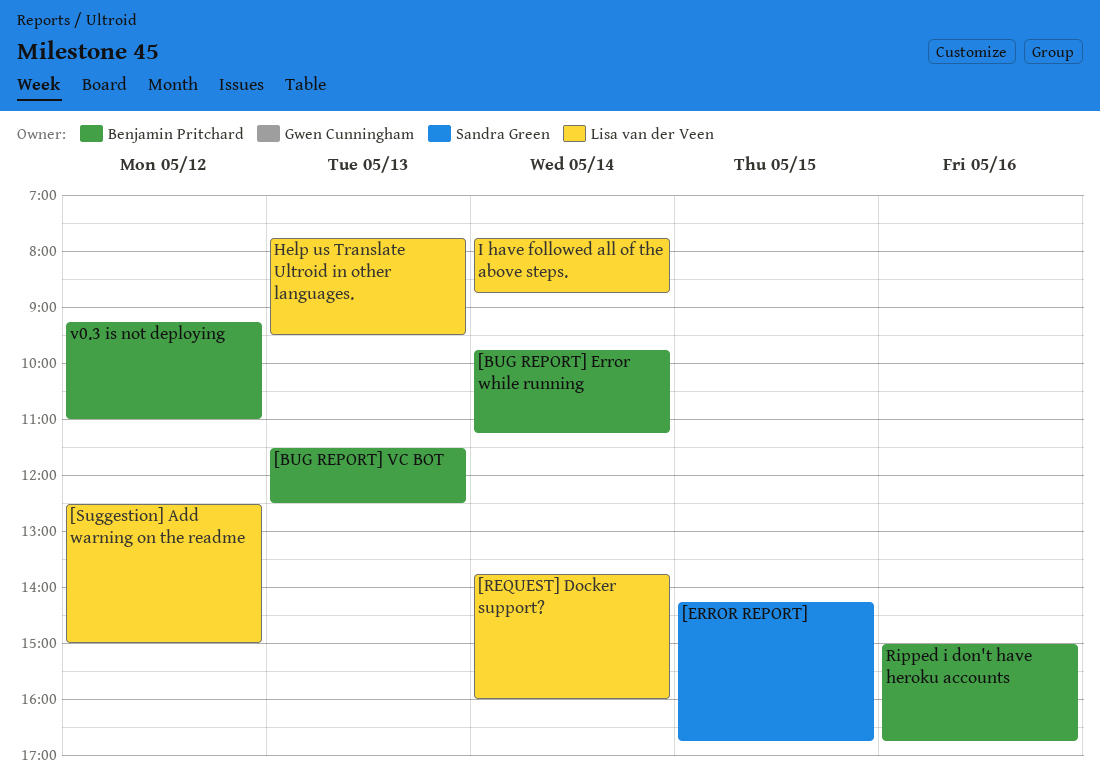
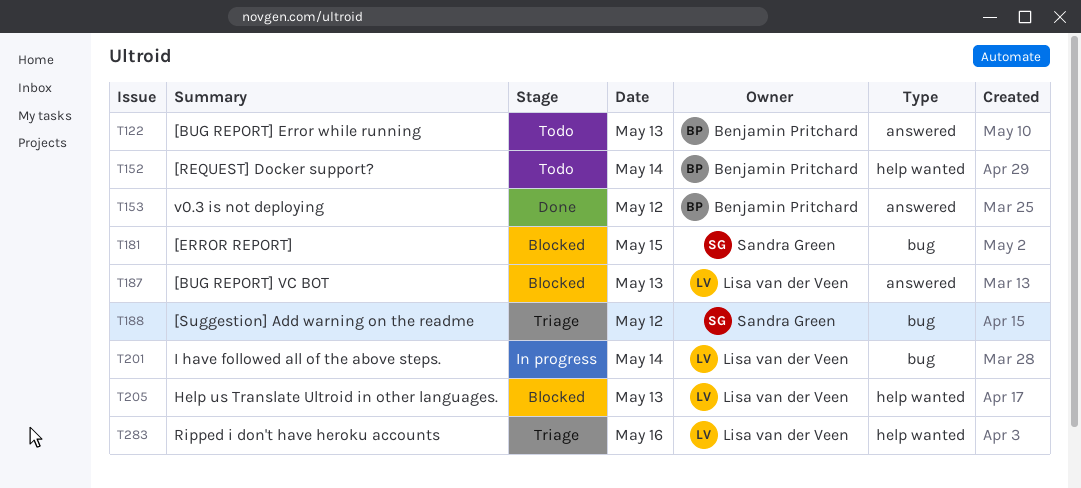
[BUG REPORT] Error while running, day: May 14 -> May 13
[BUG REPORT] VC BOT, owner: Benjamin Pritchard -> Lisa van der Veen
[REQUEST] Docker support?, owner: Lisa van der Veen -> Benjamin Pritchard
[Suggestion] Add warning on the readme, owner: Lisa van der Veen -> Sandra Green
Ripped i don't have heroku accounts, owner: Benjamin Pritchard -> Lisa van der Veen

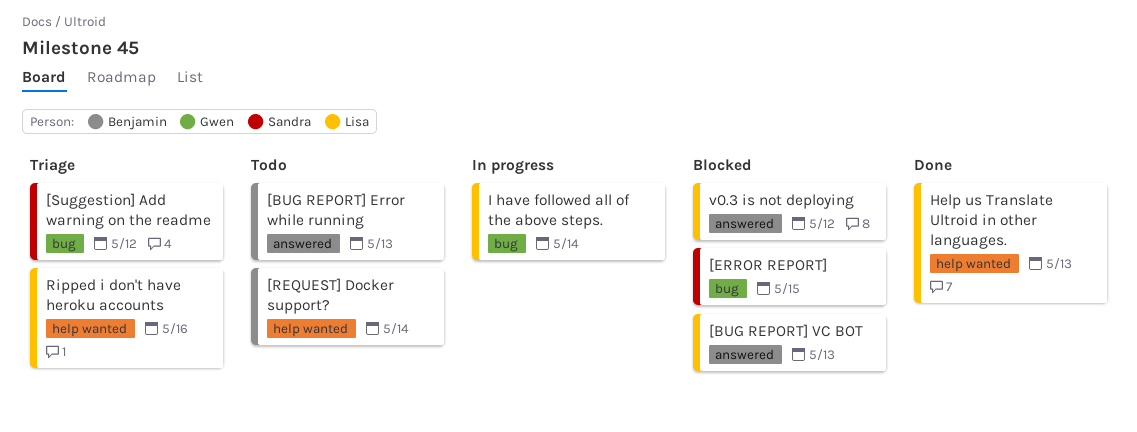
Help us Translate Ultroid in other languages., status: Blocked -> Done
v0.3 is not deploying, status: Done -> Blocked
v0.3 is not deploying, owner: Benjamin Pritchard -> Lisa van der Veen

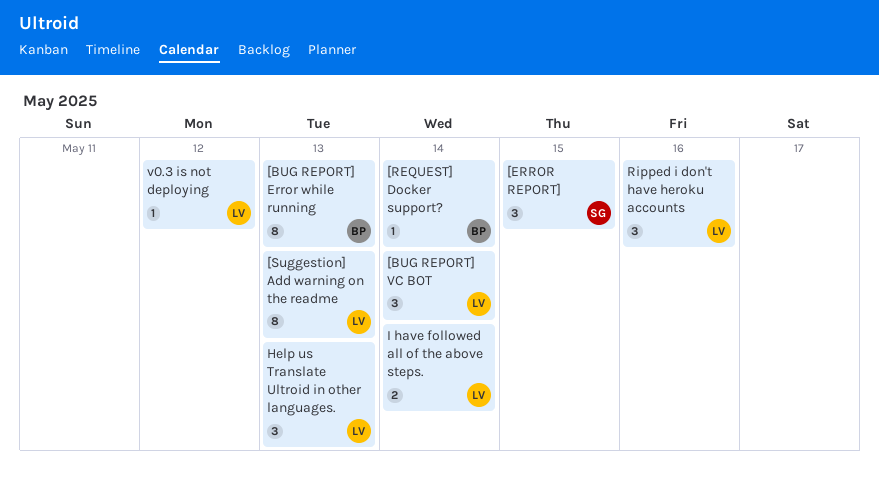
[BUG REPORT] VC BOT, day: May 13 -> May 14
[Suggestion] Add warning on the readme, owner: Sandra -> Lisa
[Suggestion] Add warning on the readme, day: May 12 -> May 13

